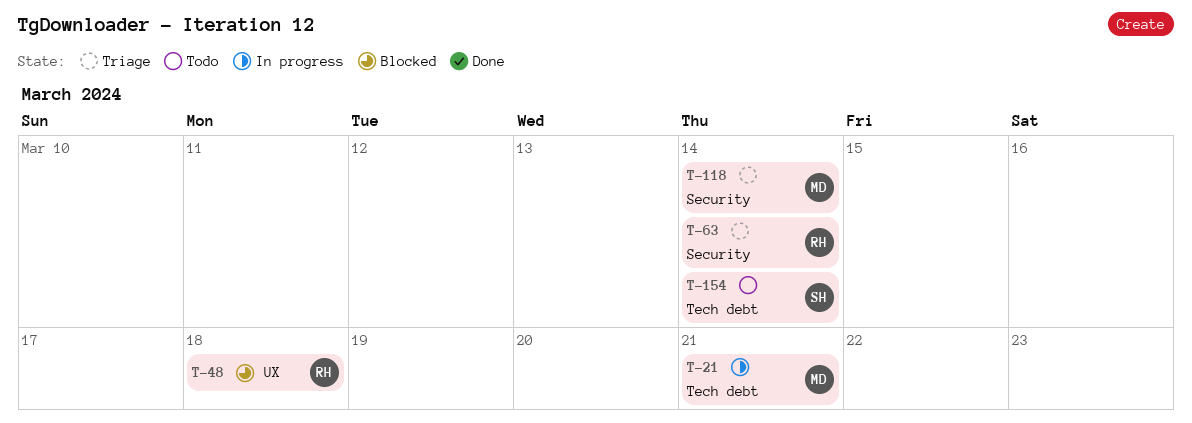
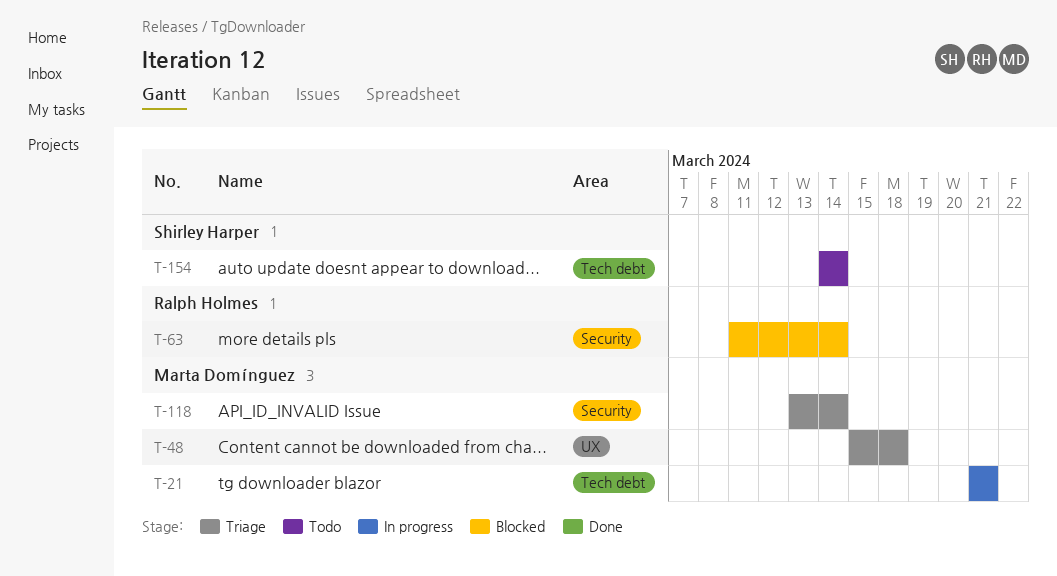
T-48, status: Blocked -> Triage
T-48, owner: Ralph Holmes -> Marta Domínguez
T-63, status: Triage -> Blocked

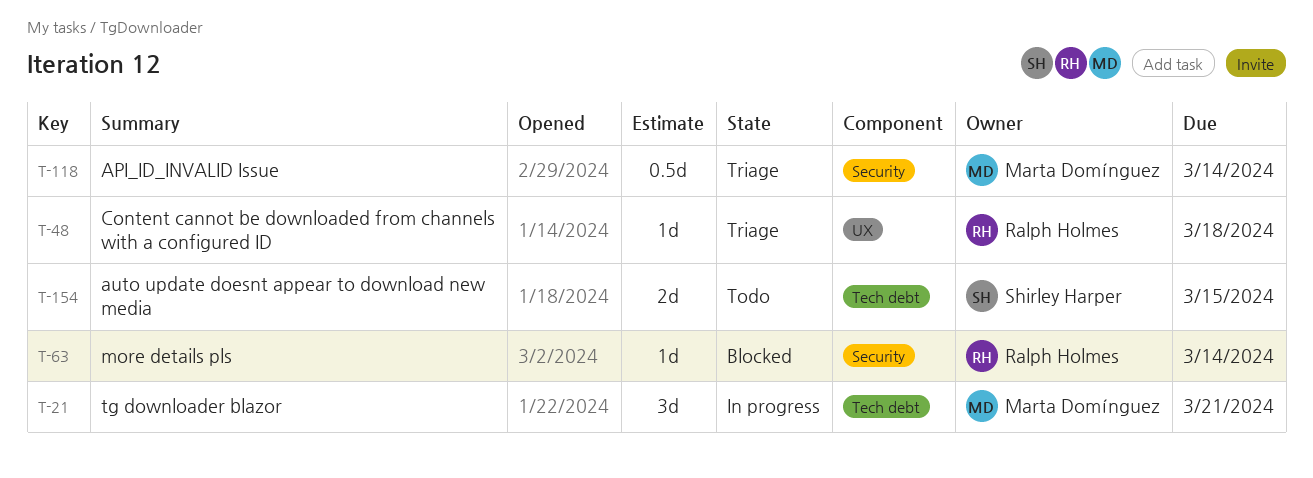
T-48, owner: Marta Domínguez -> Ralph Holmes
T-154, due: Mar 14 -> Mar 15

